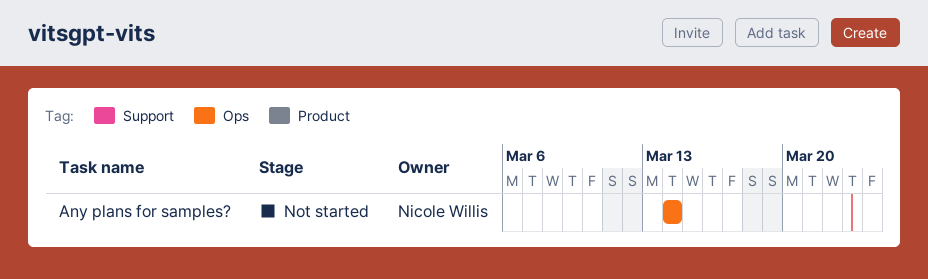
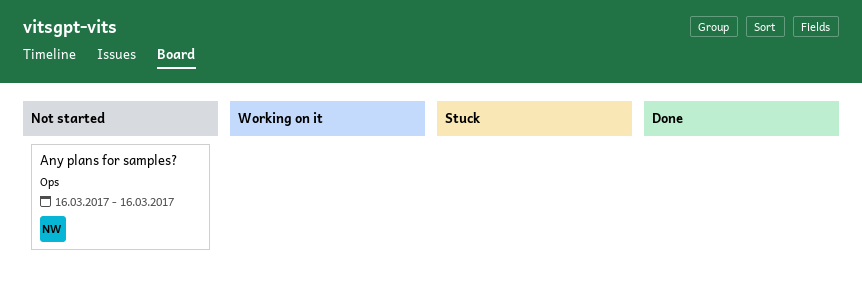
Any plans for samples?, start: Mar 14 -> Mar 16
Any plans for samples?, due: Mar 14 -> Mar 16

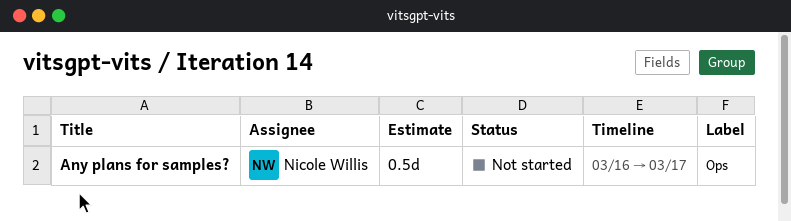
Any plans for samples?, due: Mar 16 -> Mar 17

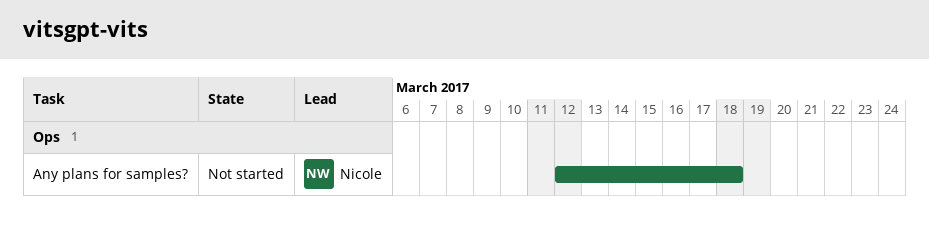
Any plans for samples?, start: Mar 16 -> Mar 12
Any plans for samples?, due: Mar 17 -> Mar 18

